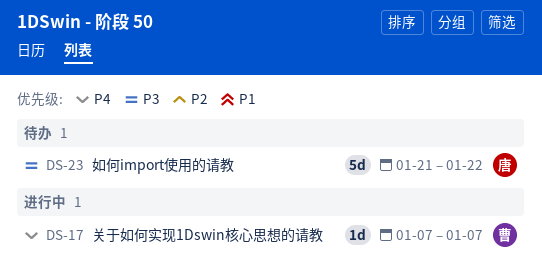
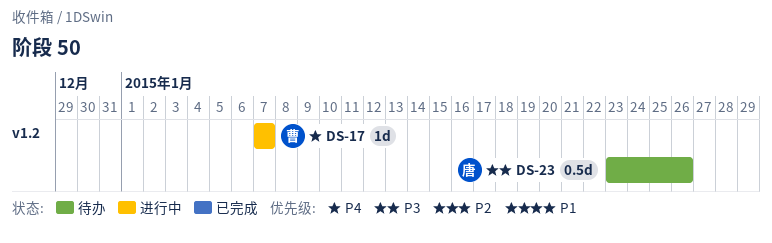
DS-23, estimate: 5d -> 0.5d
DS-23, start: Jan 21 -> Jan 23
DS-23, due: Jan 22 -> Jan 26

